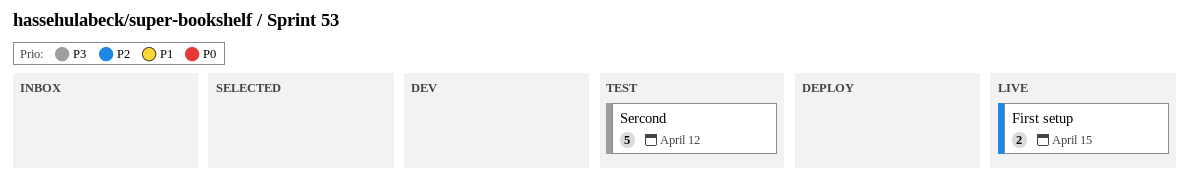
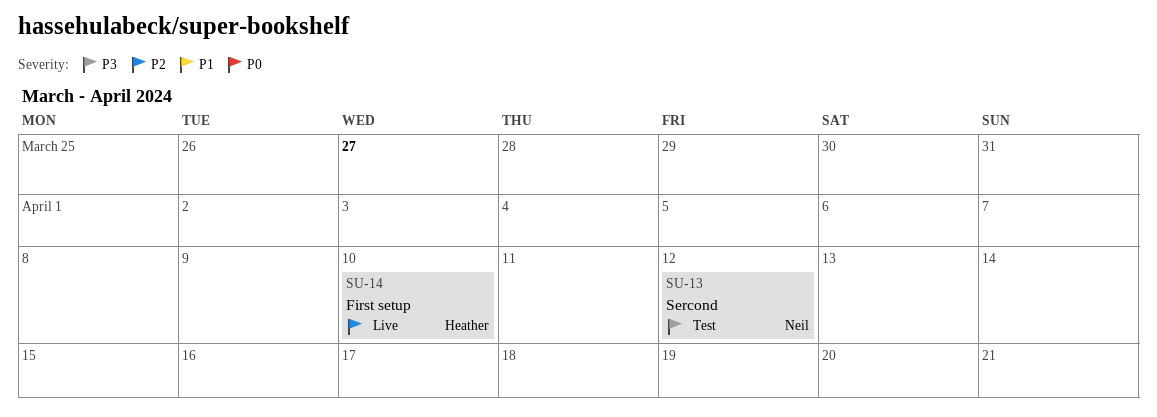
First setup, due: Apr 15 -> Apr 10

